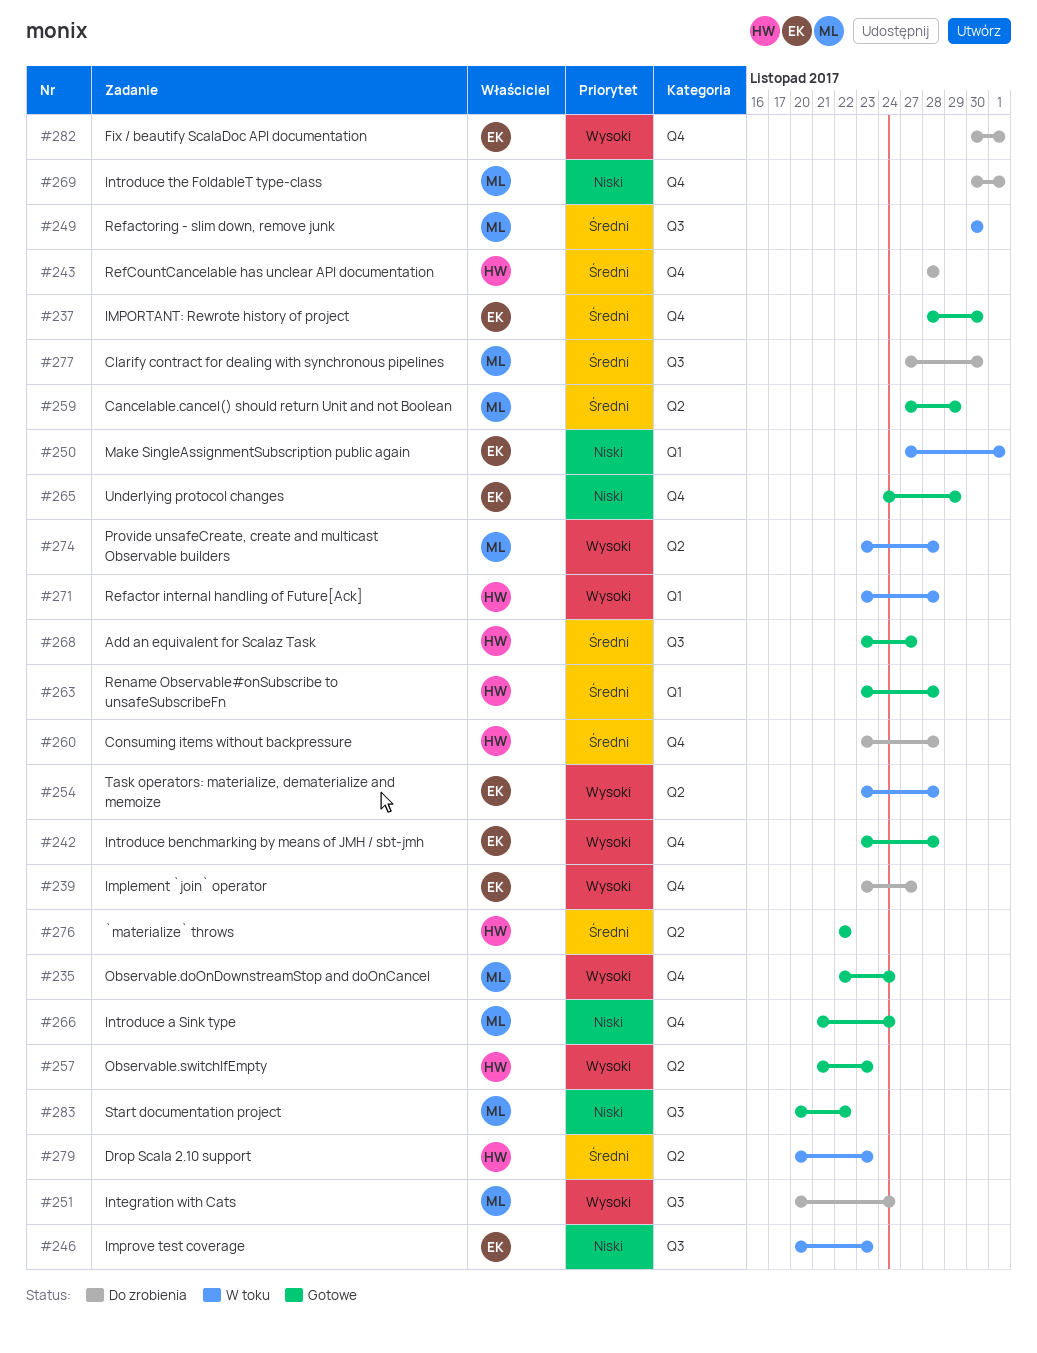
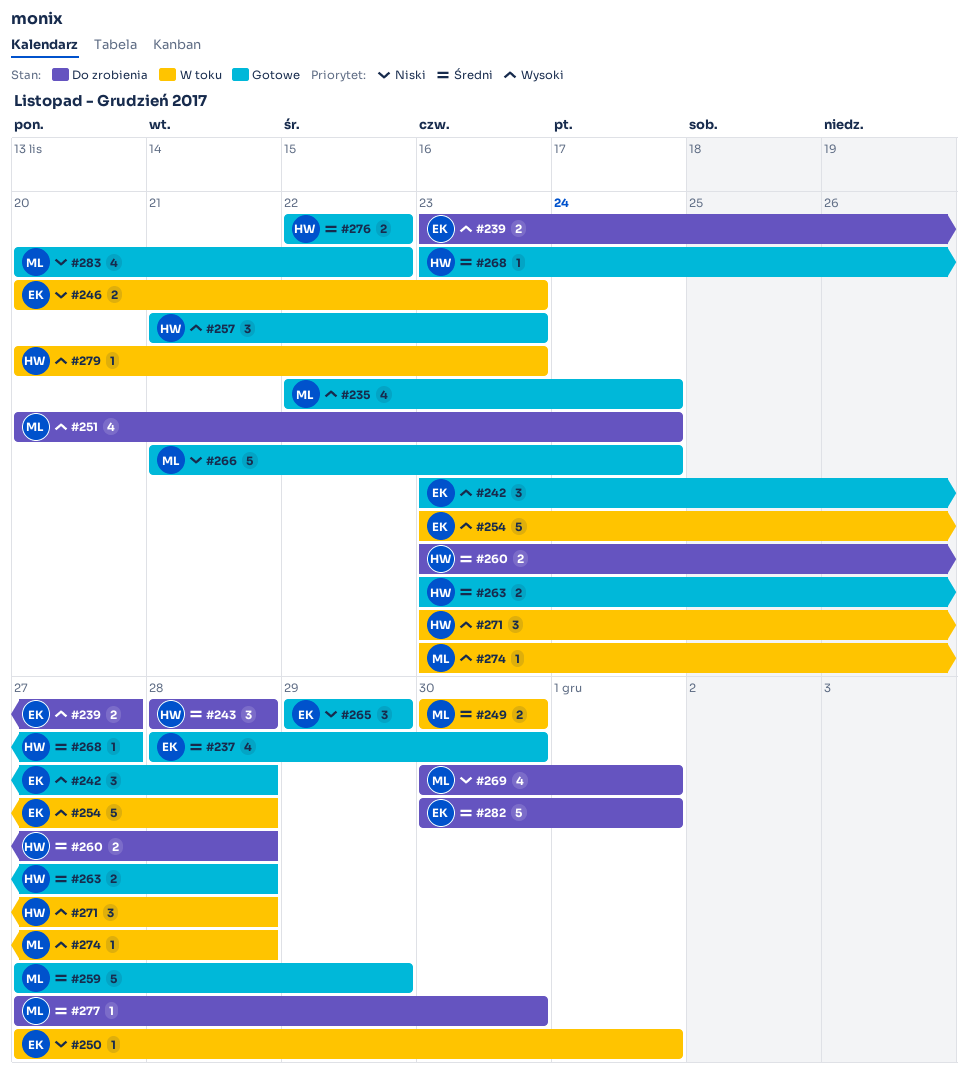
#265, start: Nov 24 -> Nov 29
#279, priority: Średni -> Wysoki
#282, priority: Wysoki -> Średni

